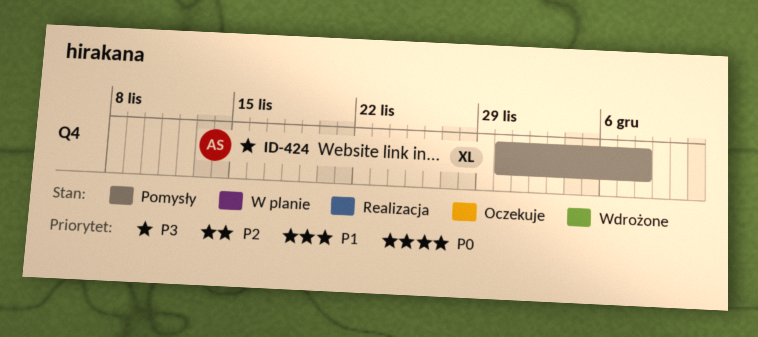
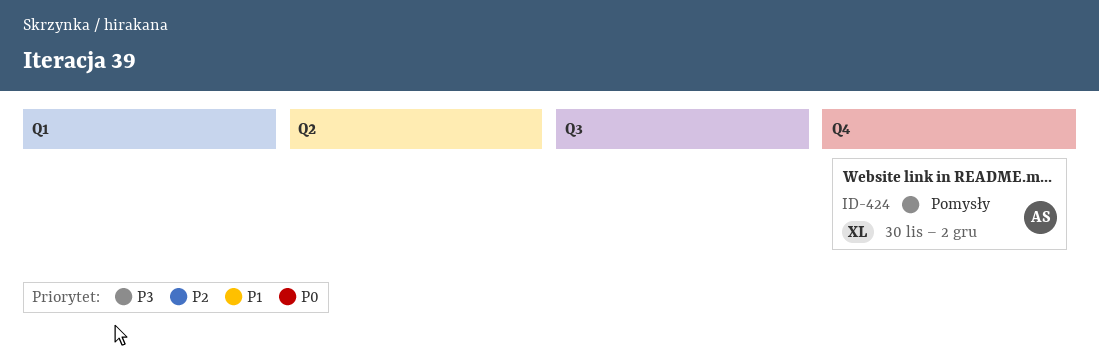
ID-424, due: Dec 8 -> Dec 2

